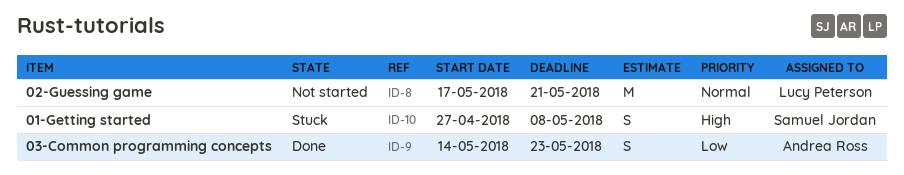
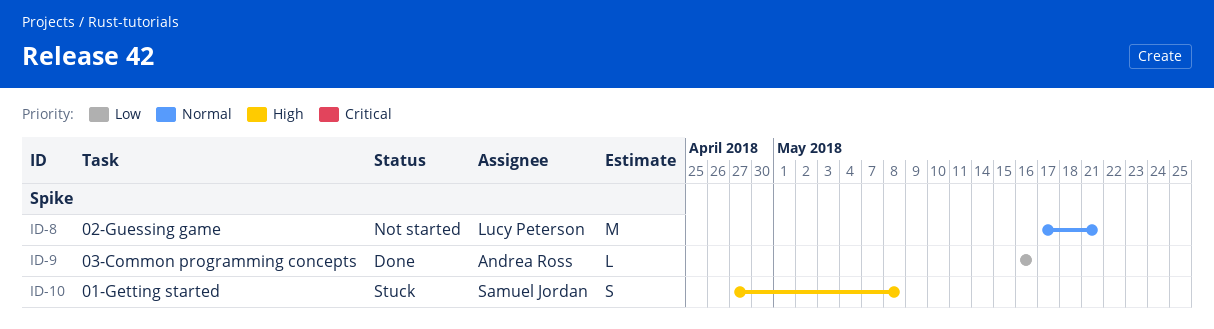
ID-9, estimate: S -> L
ID-9, start: May 14 -> May 16
ID-9, due: May 23 -> May 16

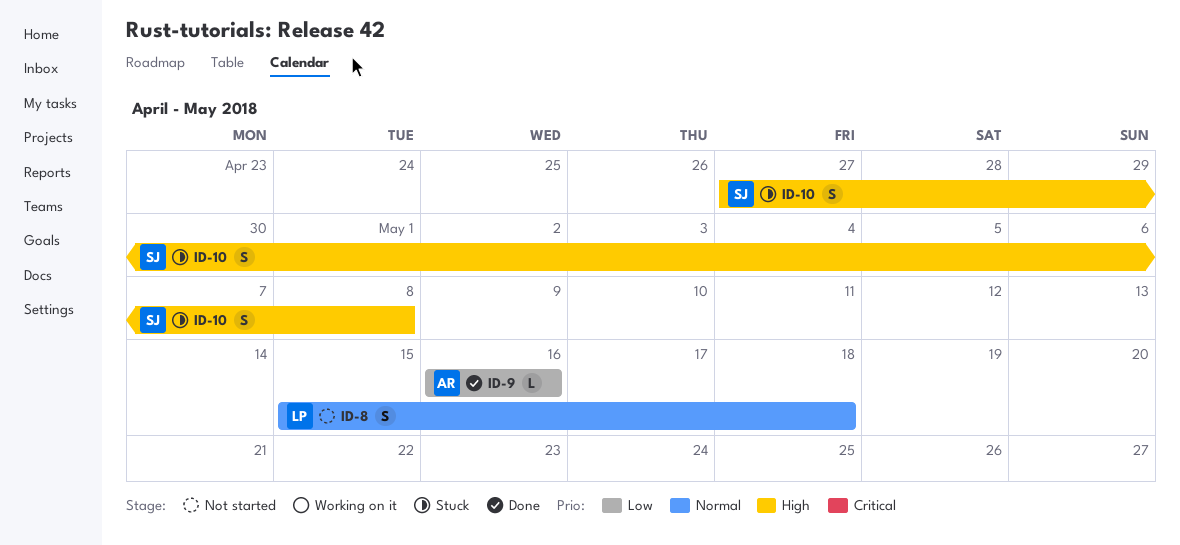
ID-8, estimate: M -> S
ID-8, start: May 17 -> May 15
ID-8, due: May 21 -> May 18

